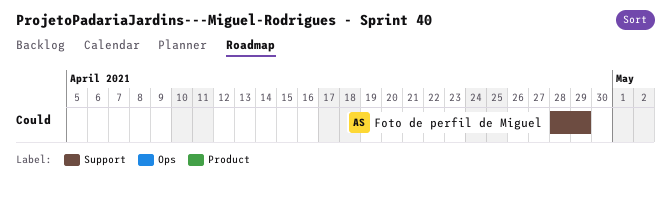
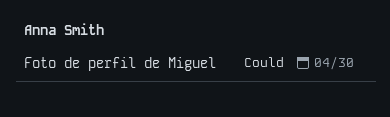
Foto de perfil de Miguel, due: Apr 29 -> Apr 30

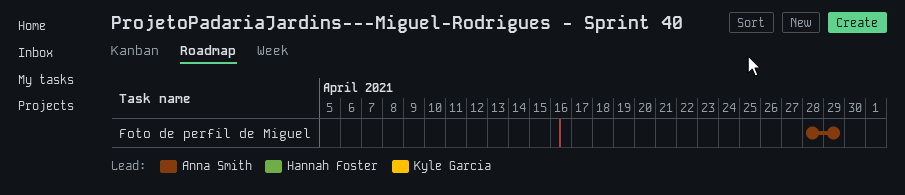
Foto de perfil de Miguel, due: Apr 30 -> Apr 29

